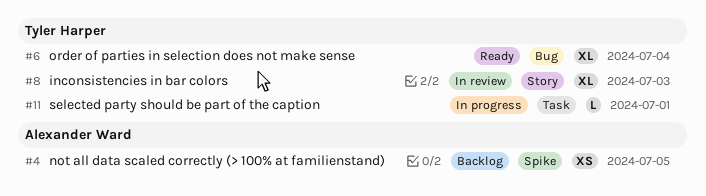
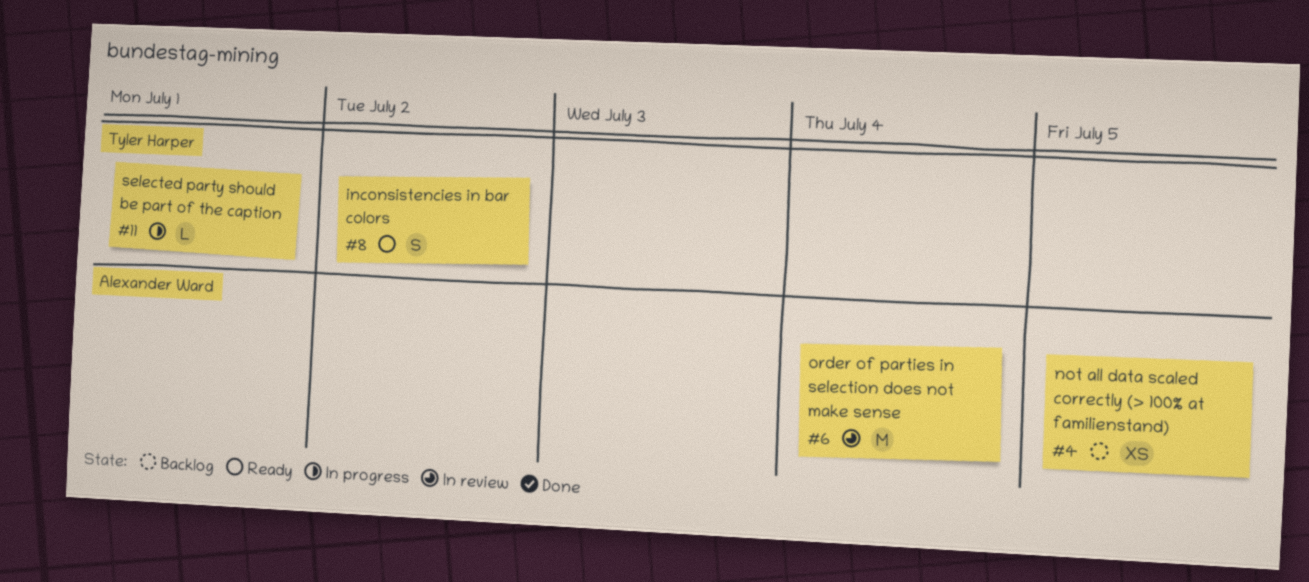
#6, status: Ready -> In review
#6, owner: Tyler Harper -> Alexander Ward
#6, estimate: XL -> M
#8, status: In review -> Ready
#8, estimate: XL -> S
#8, due: Jul 3 -> Jul 2

